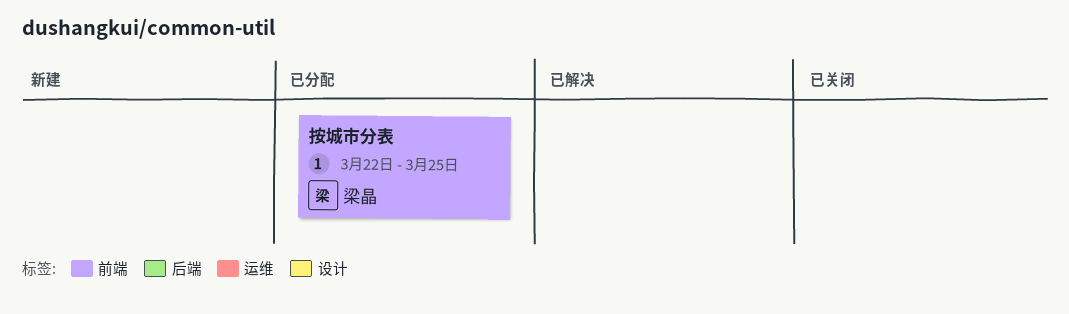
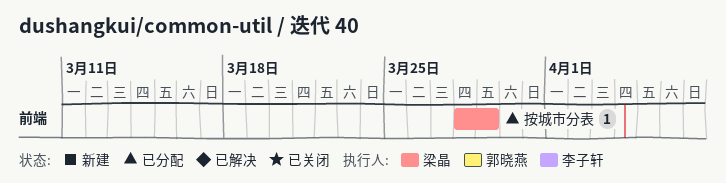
按城市分表, start: Mar 22 -> Mar 28
按城市分表, due: Mar 25 -> Mar 29

